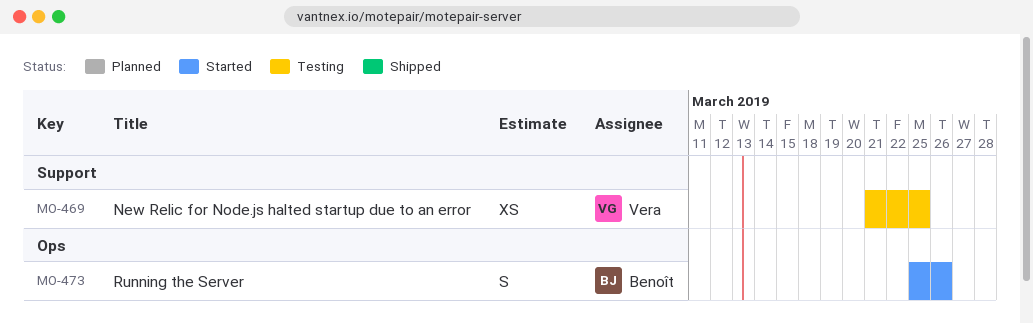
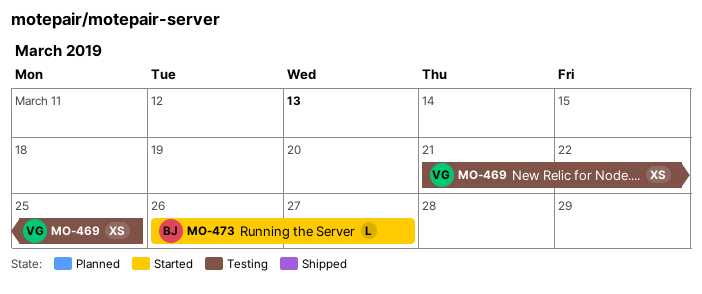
MO-473, estimate: S -> L
MO-473, start: Mar 25 -> Mar 26
MO-473, due: Mar 26 -> Mar 27

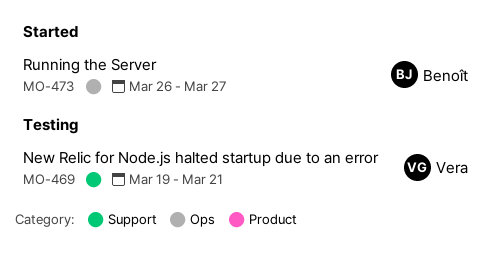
MO-469, start: Mar 21 -> Mar 19
MO-469, due: Mar 25 -> Mar 21

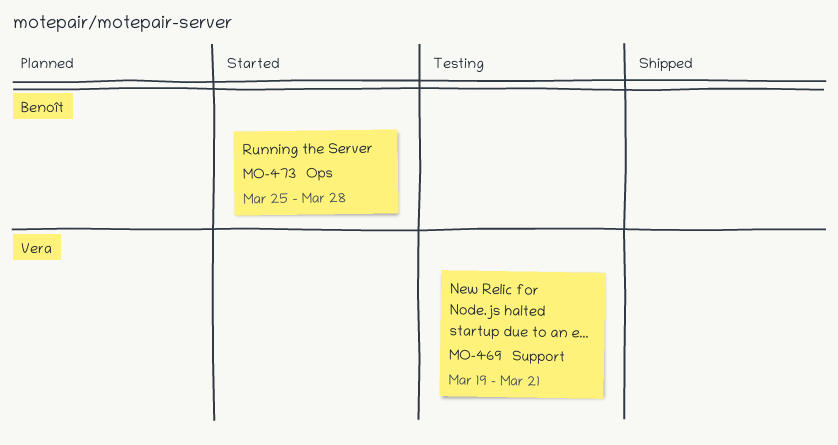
MO-473, start: Mar 26 -> Mar 25
MO-473, due: Mar 27 -> Mar 28

